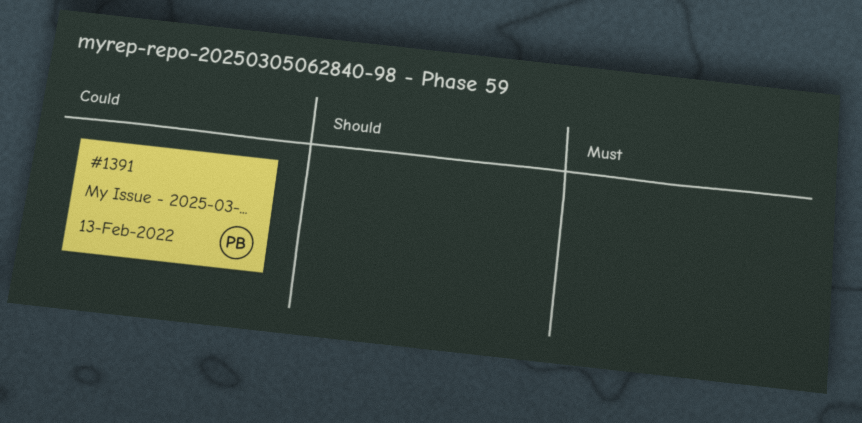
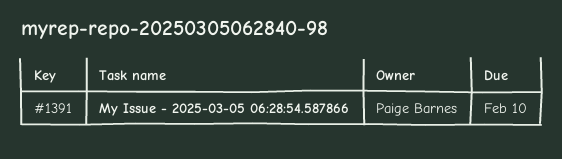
#1391, due: Feb 13 -> Feb 10

